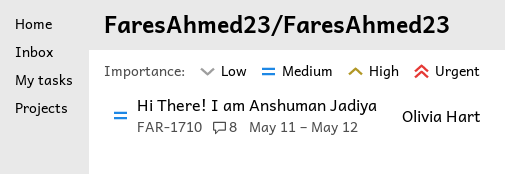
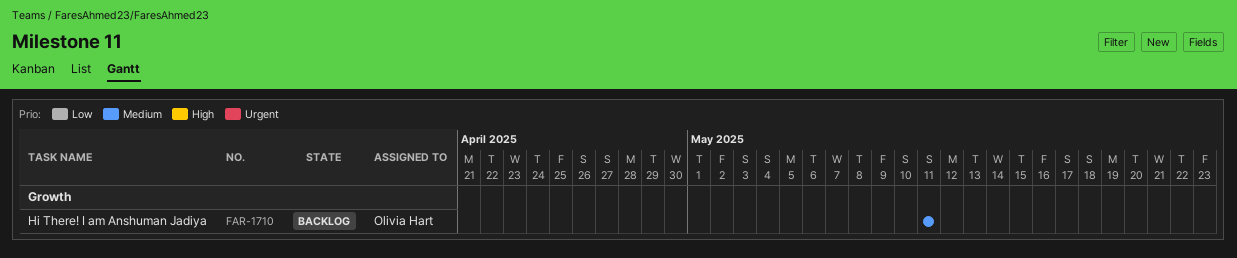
FAR-1710, due: May 12 -> May 11

